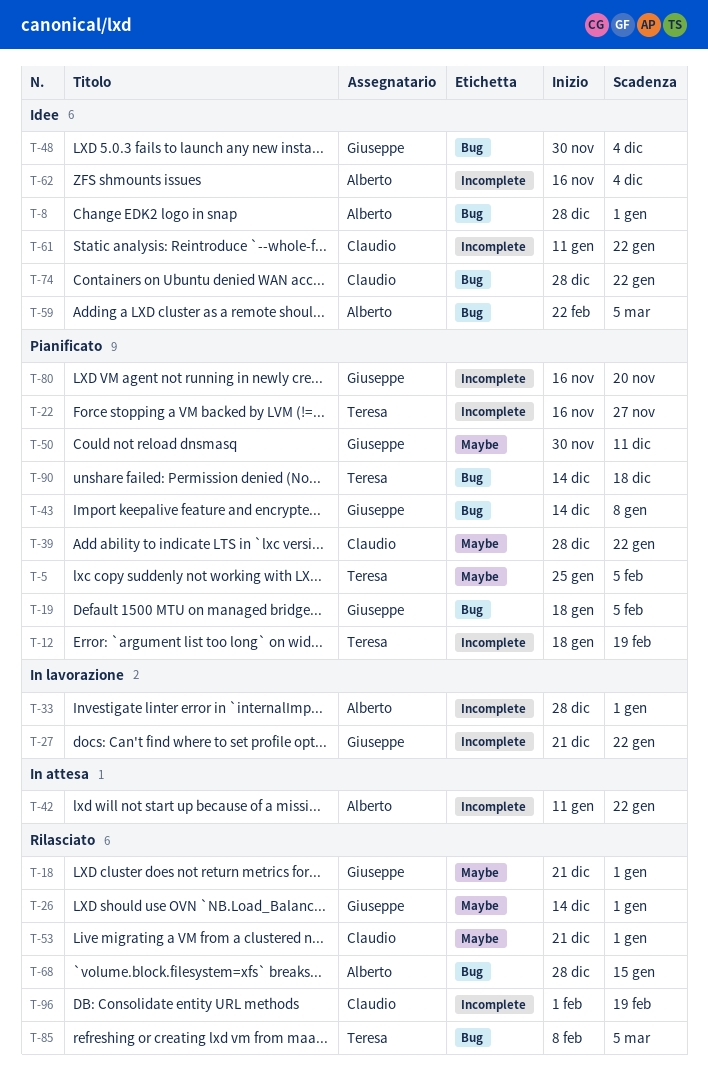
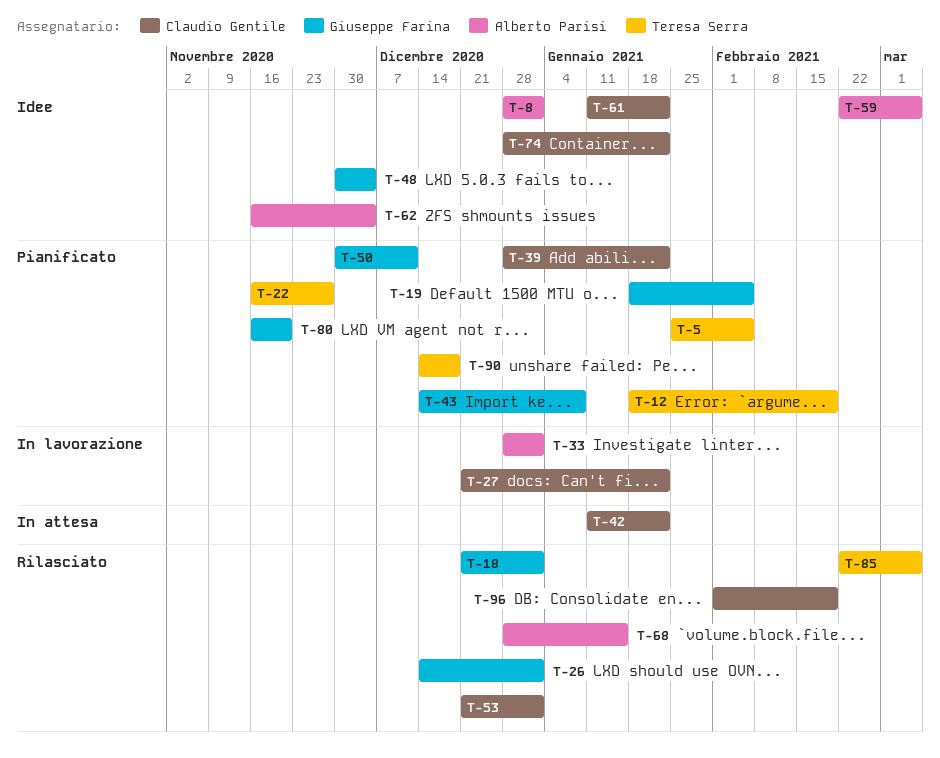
T-27, owner: Giuseppe Farina -> Claudio Gentile
T-42, owner: Alberto Parisi -> Claudio Gentile
T-85, start: Feb 8 -> Feb 22

